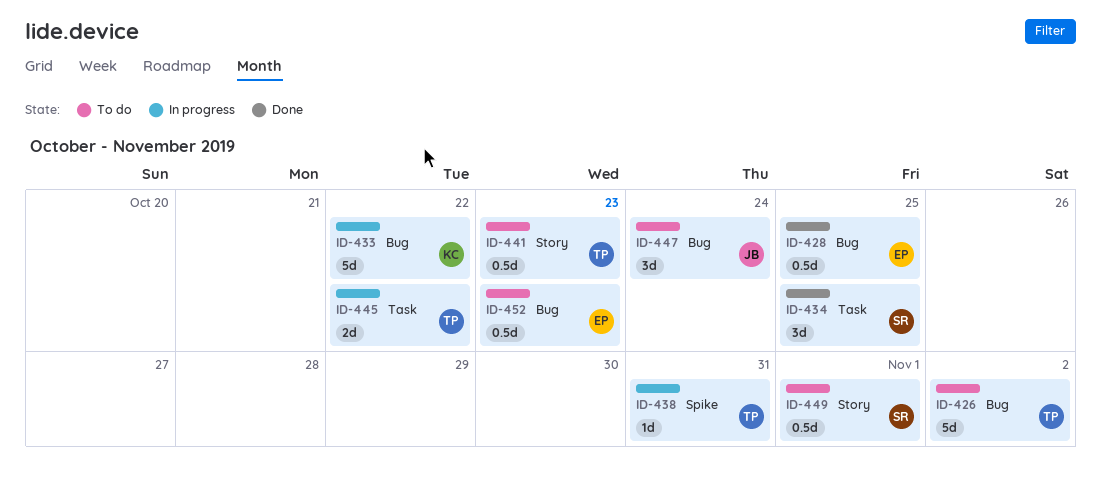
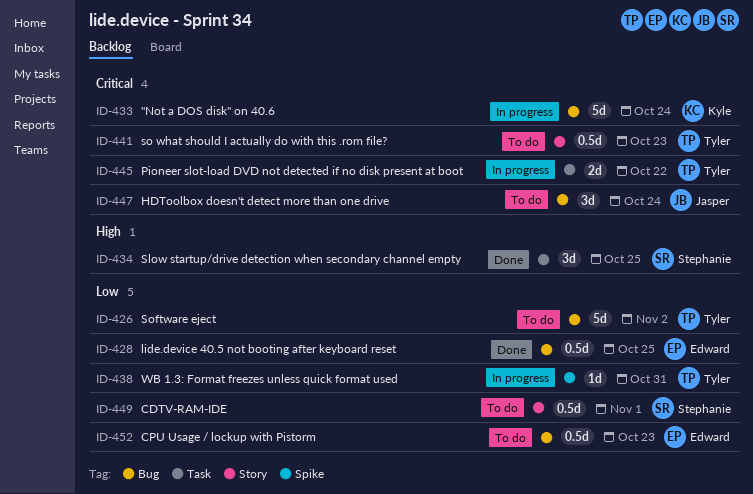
ID-433, due: Oct 22 -> Oct 24

